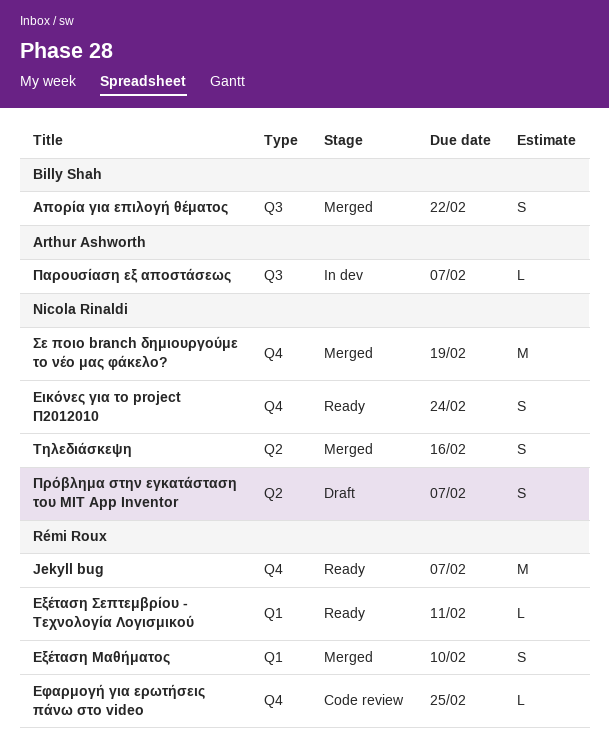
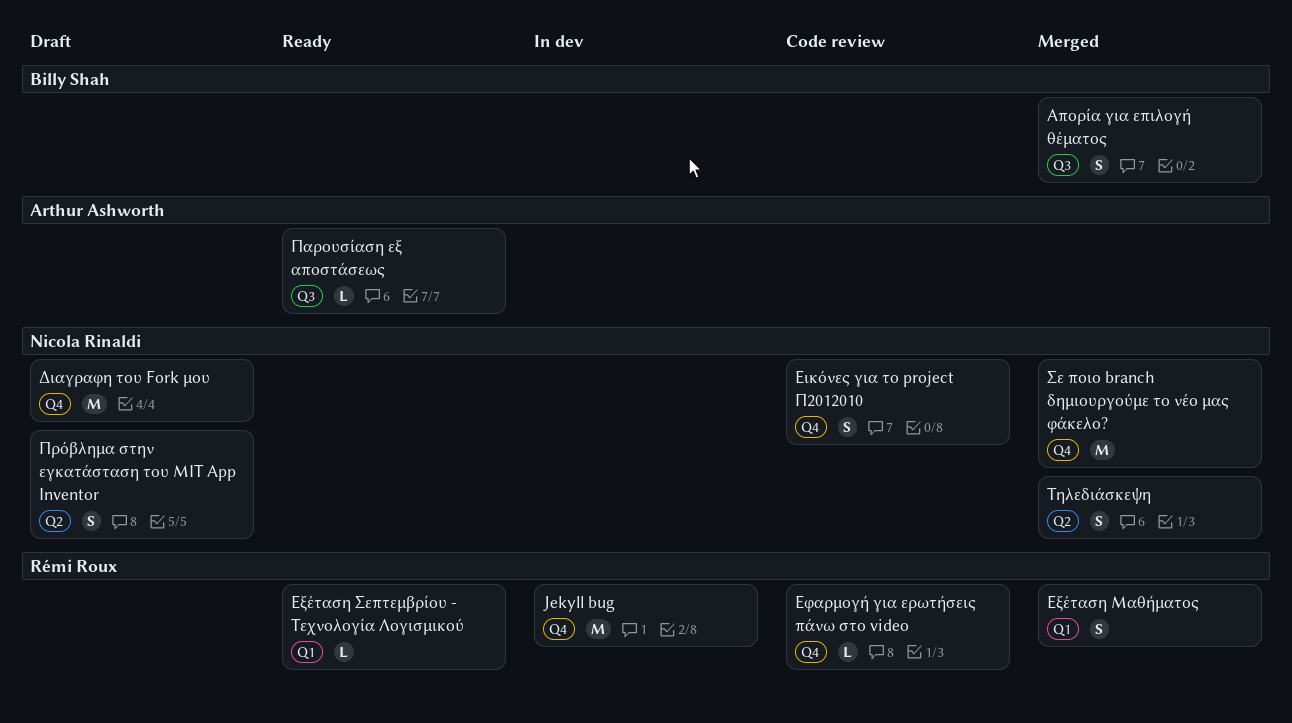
Jekyll bug, status: Ready -> In dev
Διαγραφη του Fork μου: none -> present
Εικόνες για το project Π2012010, status: Ready -> Code review
Παρουσίαση εξ αποστάσεως, status: In dev -> Ready

